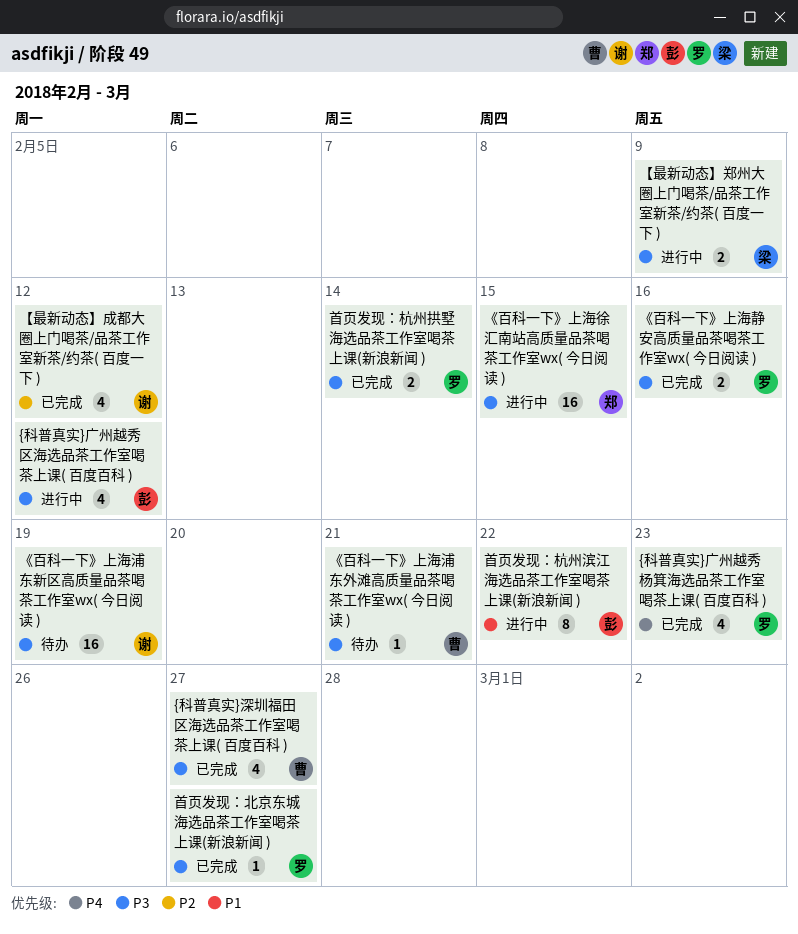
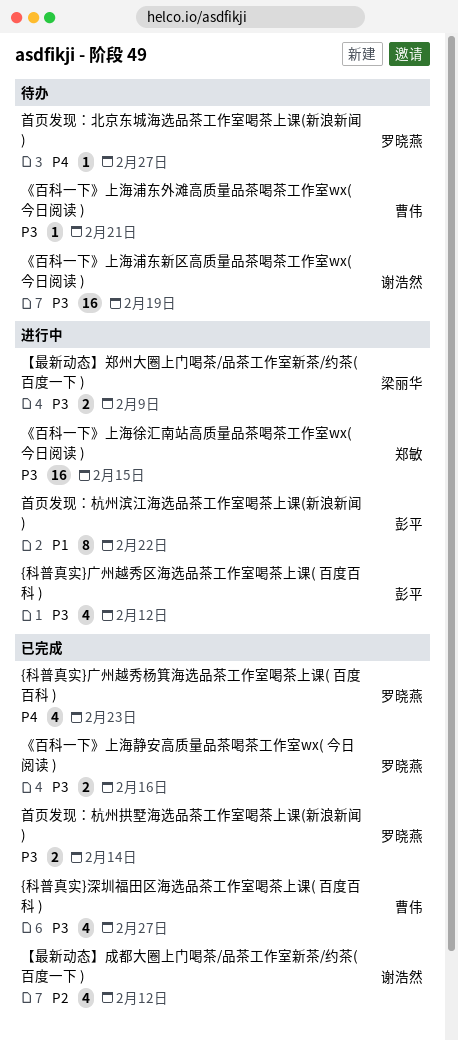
首页发现：北京东城海选品茶工作室喝茶上课(新浪新闻 ), status: 已完成 -> 待办
首页发现：北京东城海选品茶工作室喝茶上课(新浪新闻 ), priority: P3 -> P4

